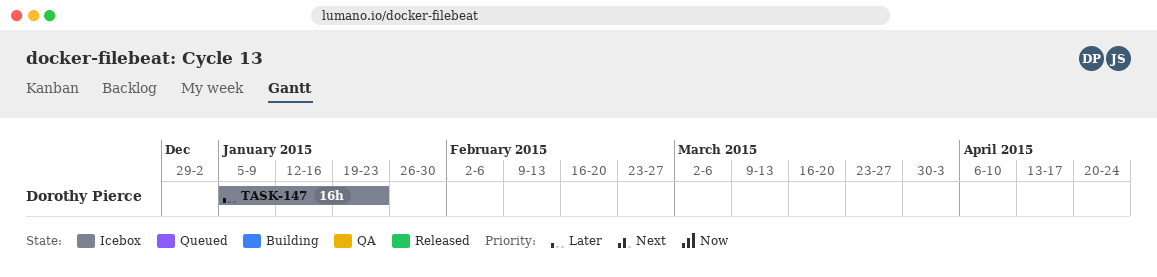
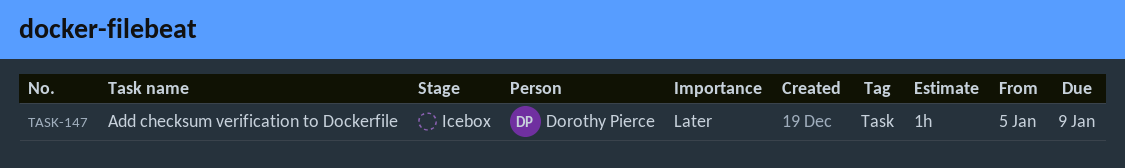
TASK-147, estimate: 16h -> 1h
TASK-147, due: Jan 23 -> Jan 9

